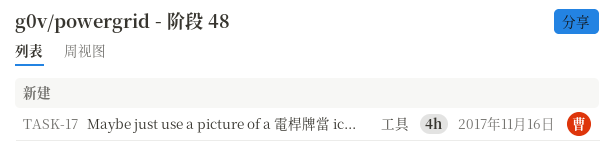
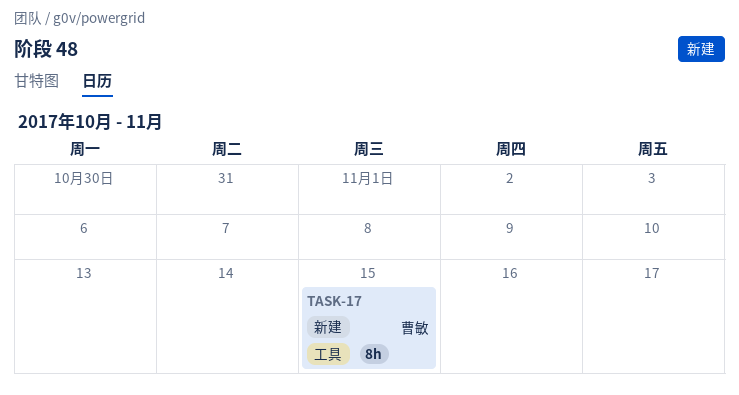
TASK-17, estimate: 4h -> 8h
TASK-17, due: Nov 16 -> Nov 15

